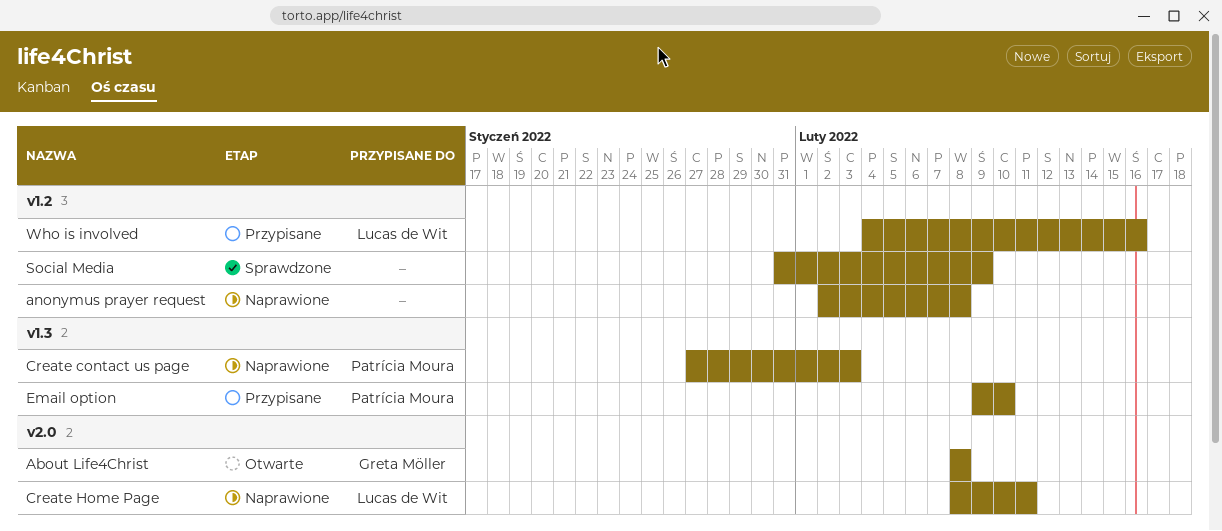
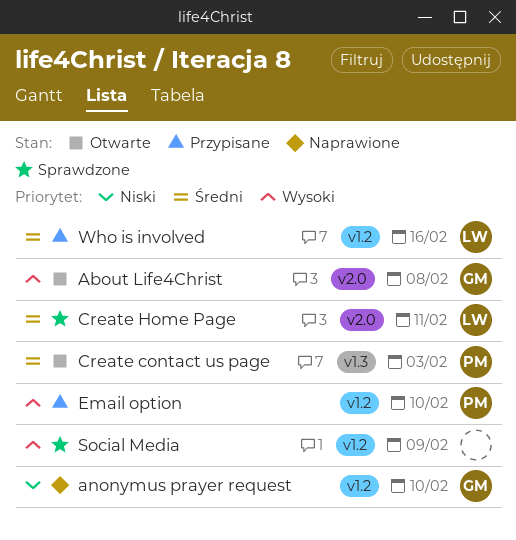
anonymus prayer request, owner: none -> Greta Möller
anonymus prayer request, due: Feb 8 -> Feb 10
Create contact us page, status: Naprawione -> Otwarte
Create Home Page, status: Naprawione -> Sprawdzone
Email option, label: v1.3 -> v1.2

